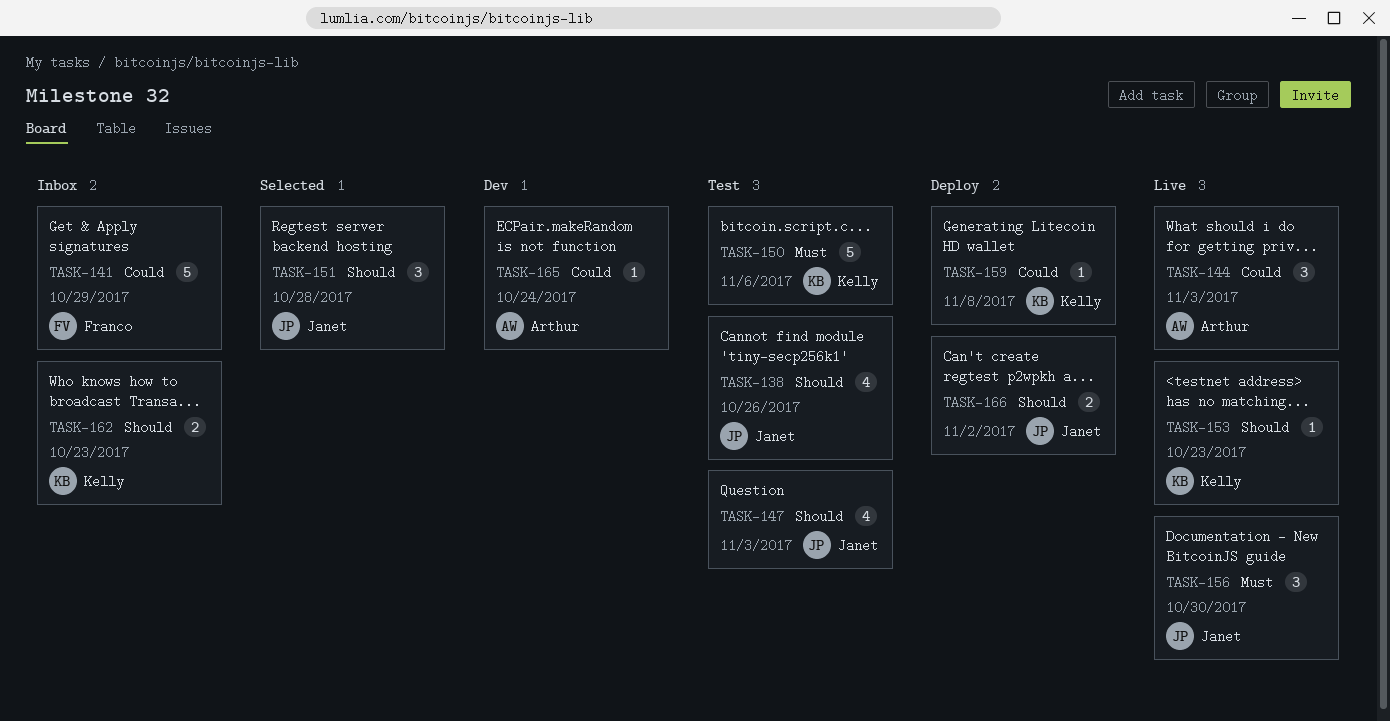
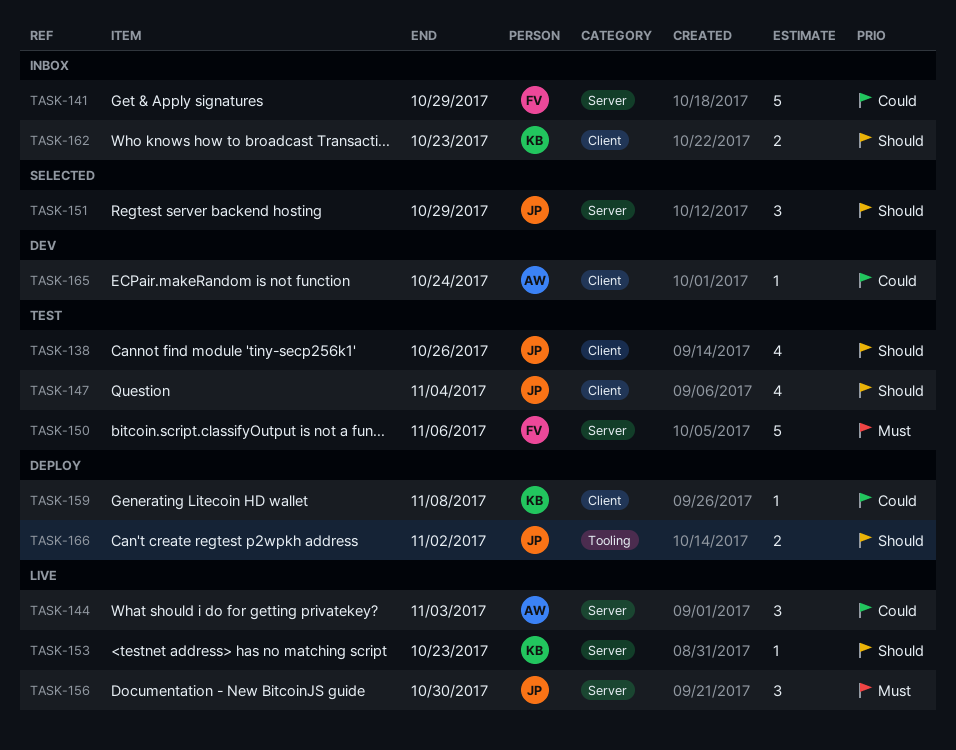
TASK-147, due: Nov 3 -> Nov 4
TASK-150, owner: Kelly -> Franco
TASK-151, due: Oct 28 -> Oct 29

